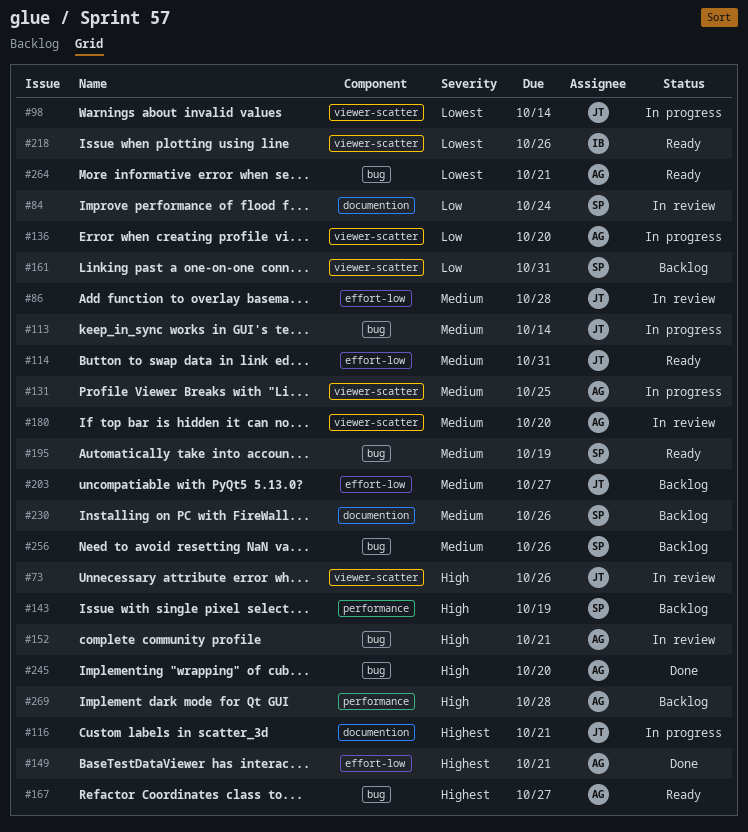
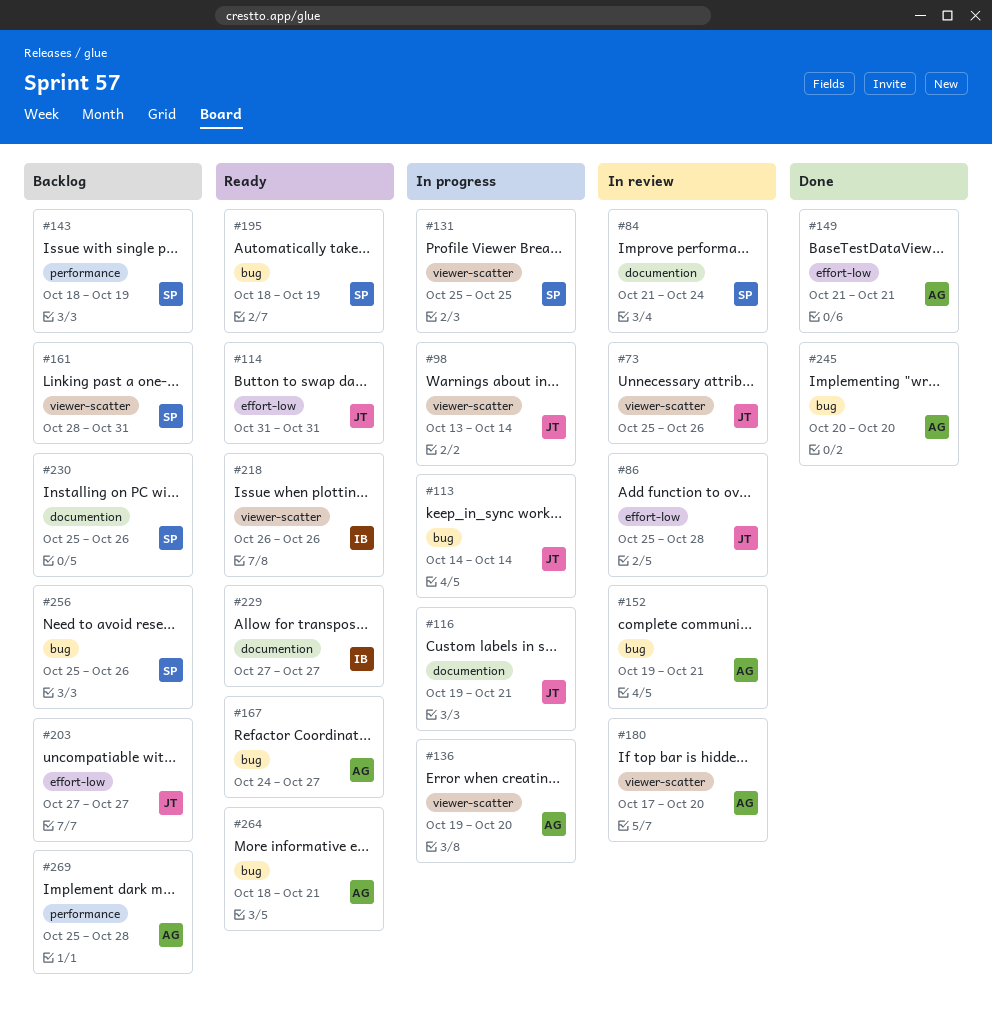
#131, owner: AG -> SP
#229: none -> present

